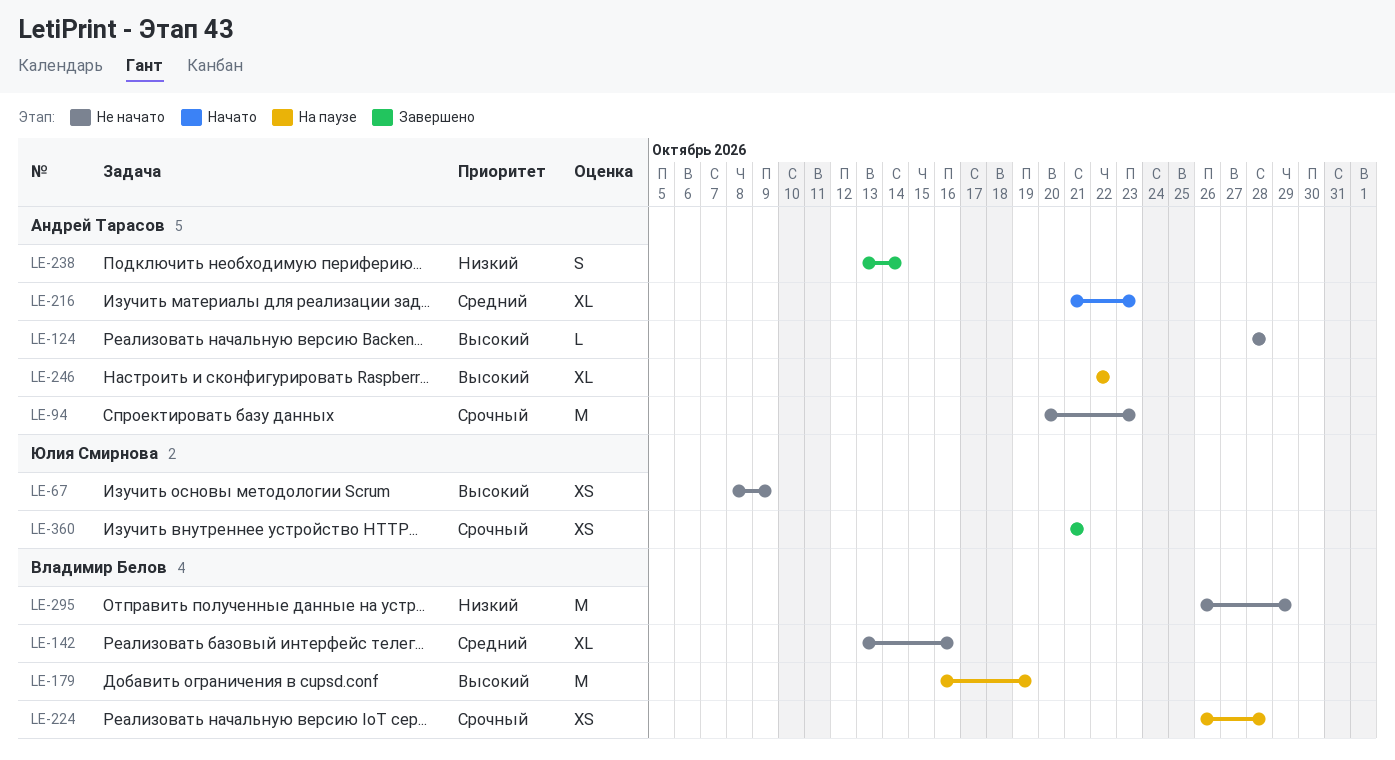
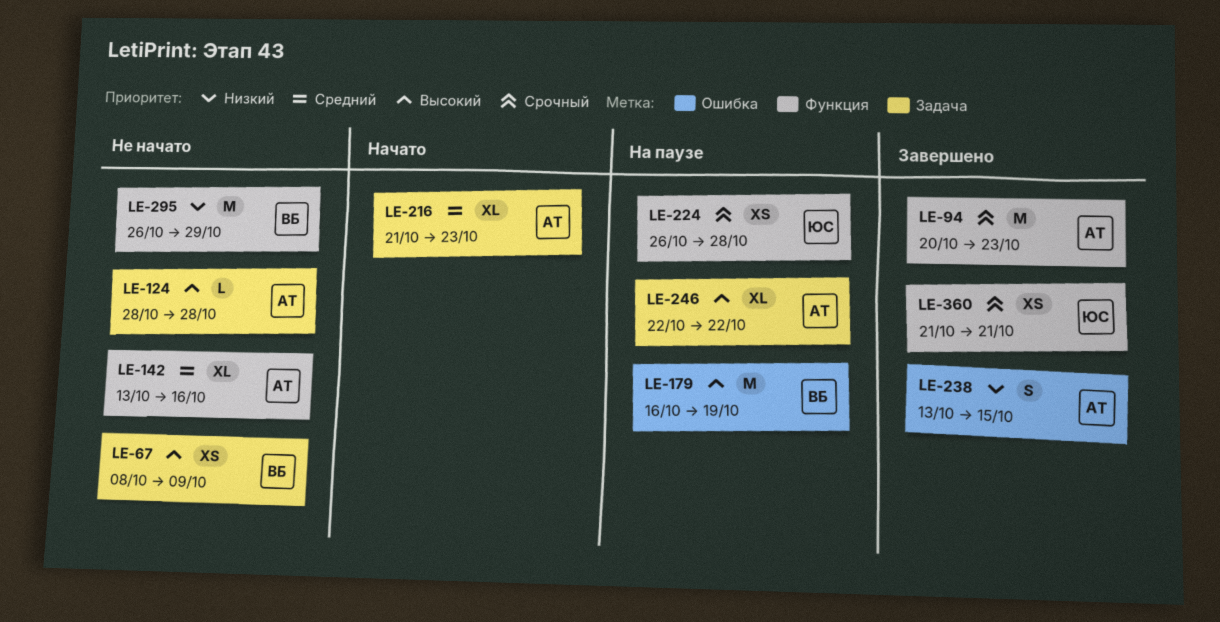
LE-67, owner: Юлия Смирнова -> Владимир Белов
LE-94, status: Не начато -> Завершено
LE-142, owner: Владимир Белов -> Андрей Тарасов
LE-224, owner: Владимир Белов -> Юлия Смирнова
LE-238, due: Oct 14 -> Oct 15

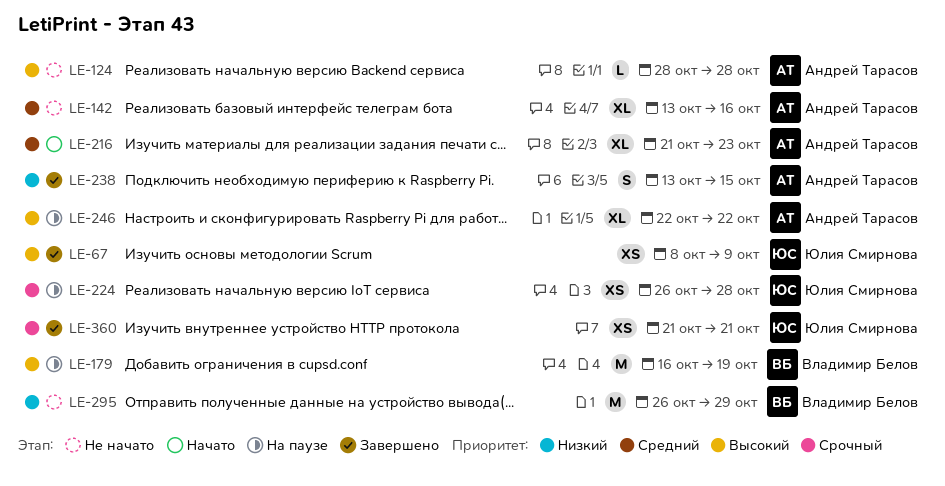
LE-67, status: Не начато -> Завершено
LE-67, owner: Владимир Белов -> Юлия Смирнова
LE-94: present -> none

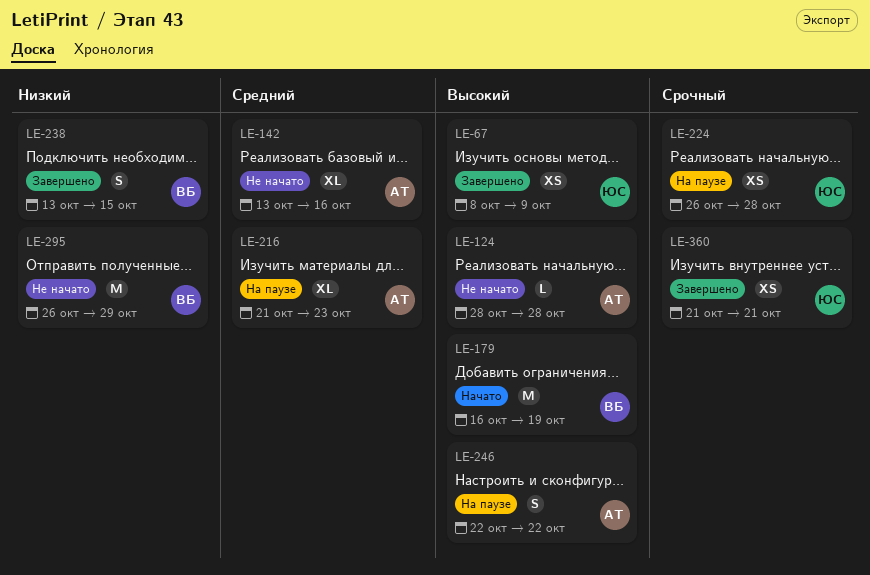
LE-179, status: На паузе -> Начато
LE-216, status: Начато -> На паузе
LE-238, owner: Андрей Тарасов -> Владимир Белов
LE-246, estimate: XL -> S

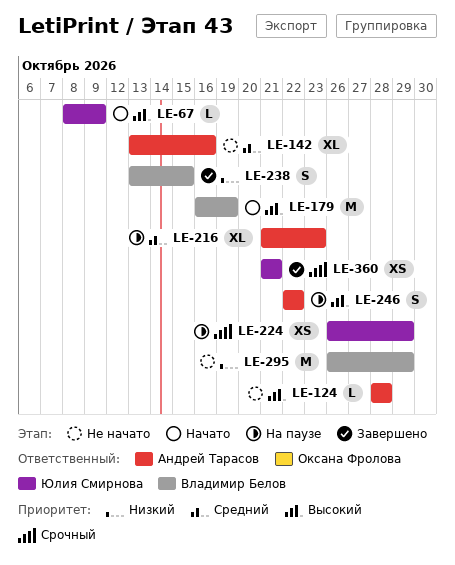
LE-67, status: Завершено -> Начато
LE-67, estimate: XS -> L
LE-224, due: Oct 28 -> Oct 29

